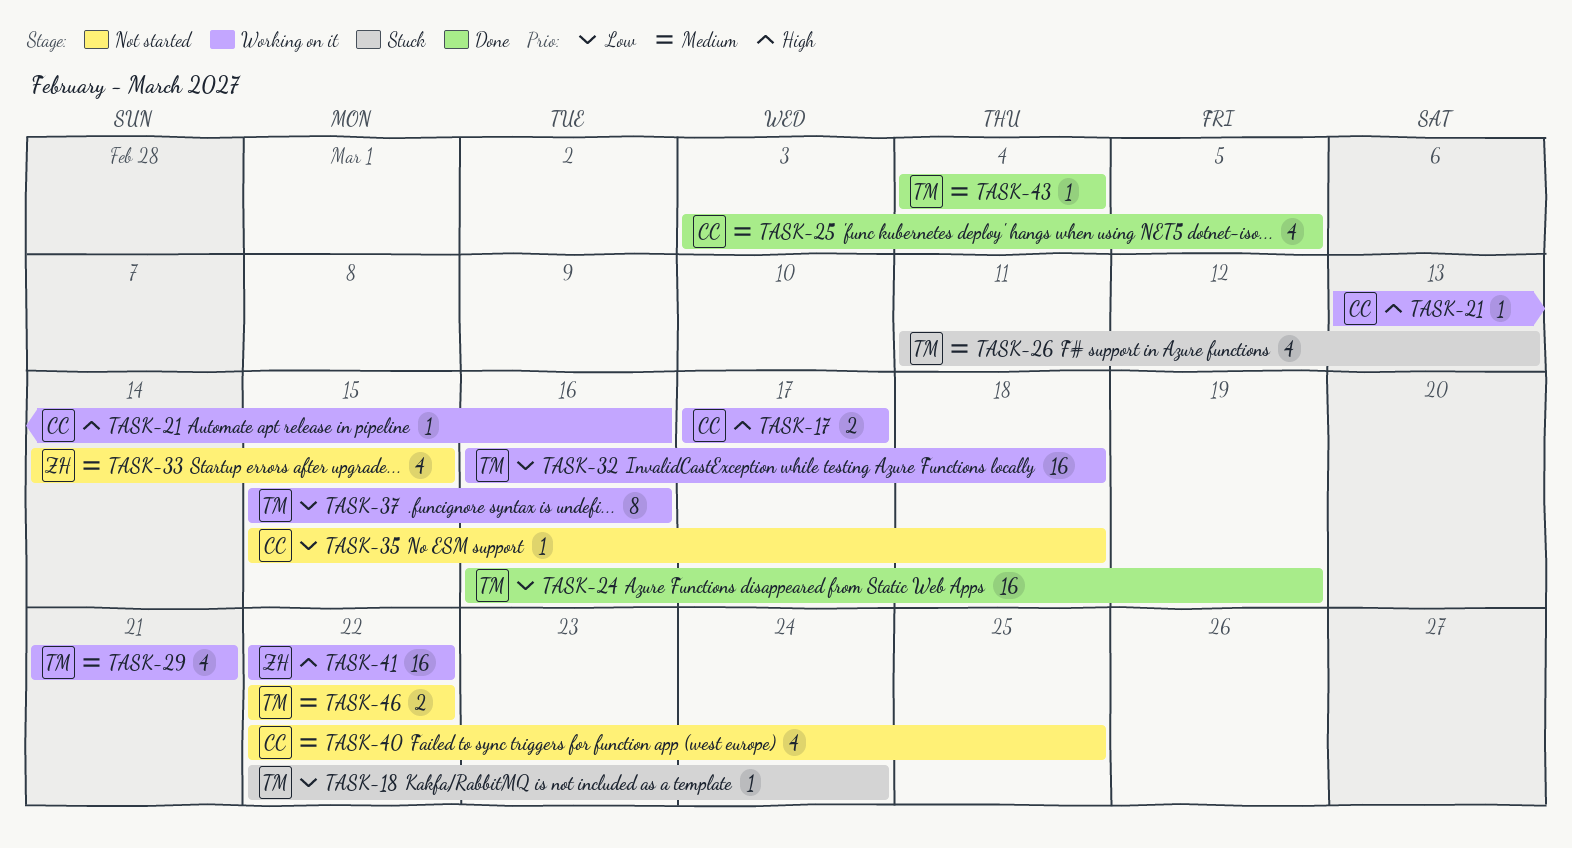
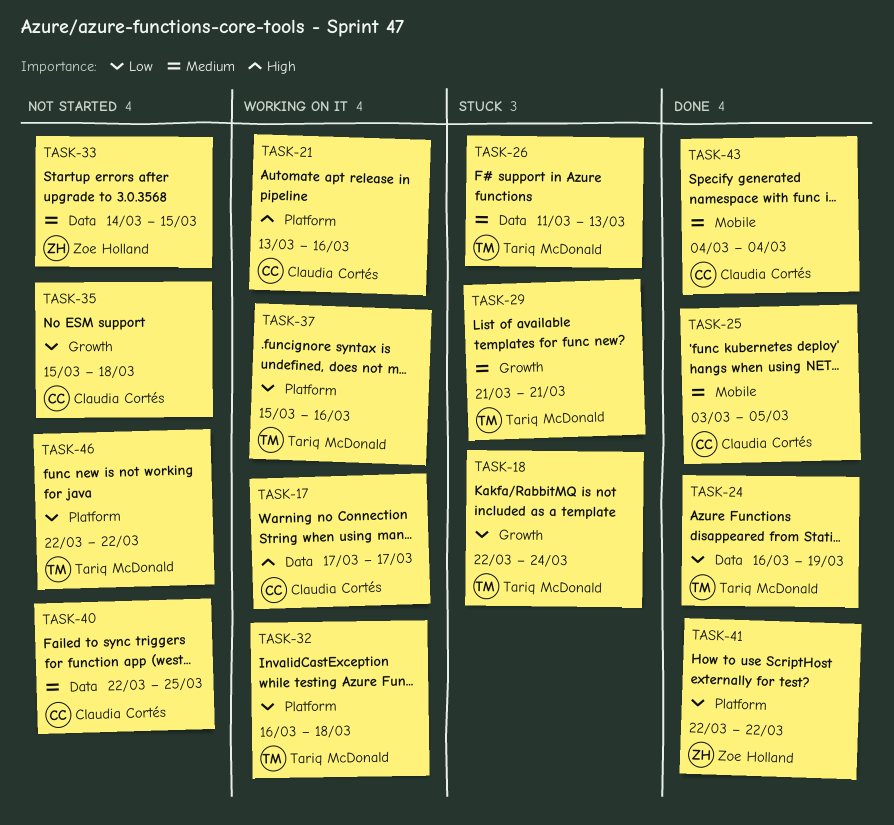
TASK-29, status: Working on it -> Stuck
TASK-41, status: Working on it -> Done
TASK-41, priority: High -> Low
TASK-43, owner: Tariq McDonald -> Claudia Cortés
TASK-46, priority: Medium -> Low

